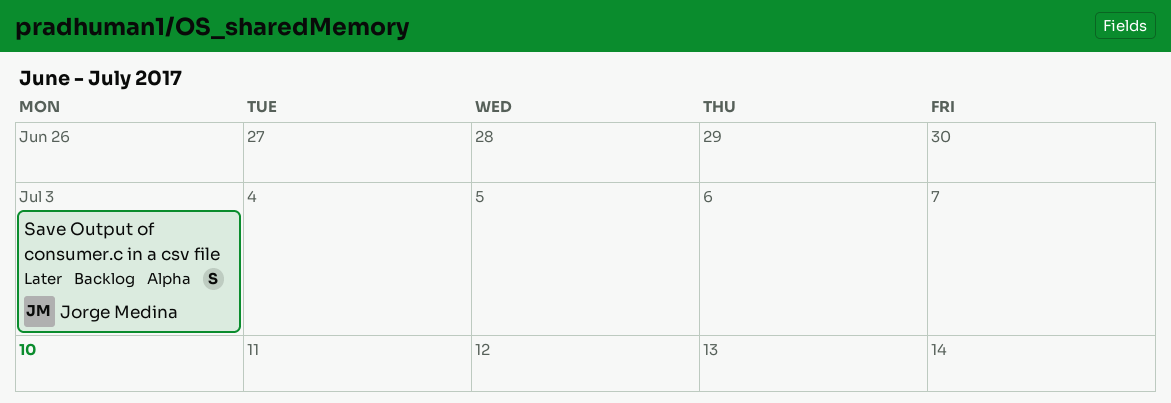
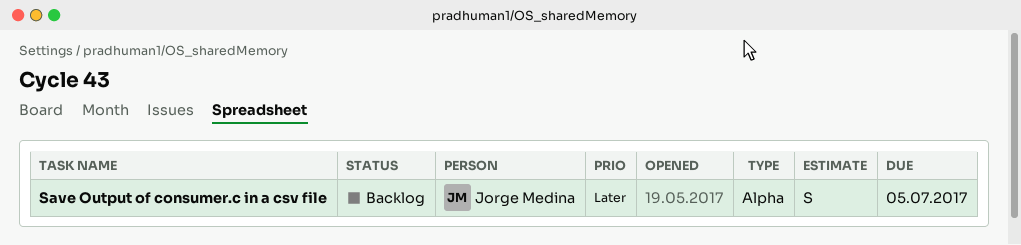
Save Output of consumer.c in a csv file, due: Jul 3 -> Jul 5

